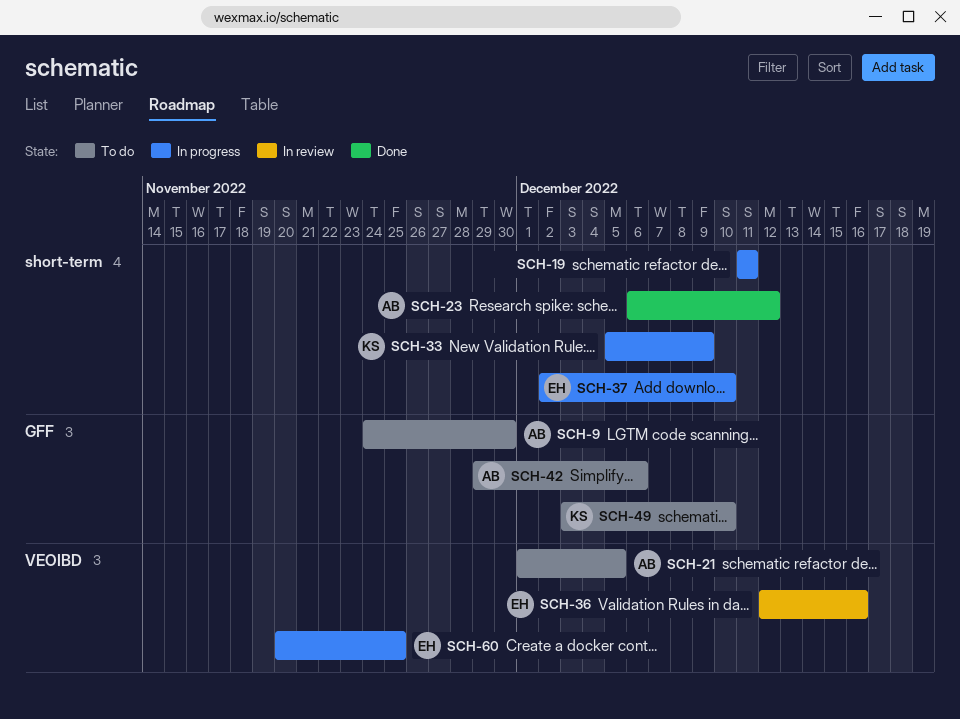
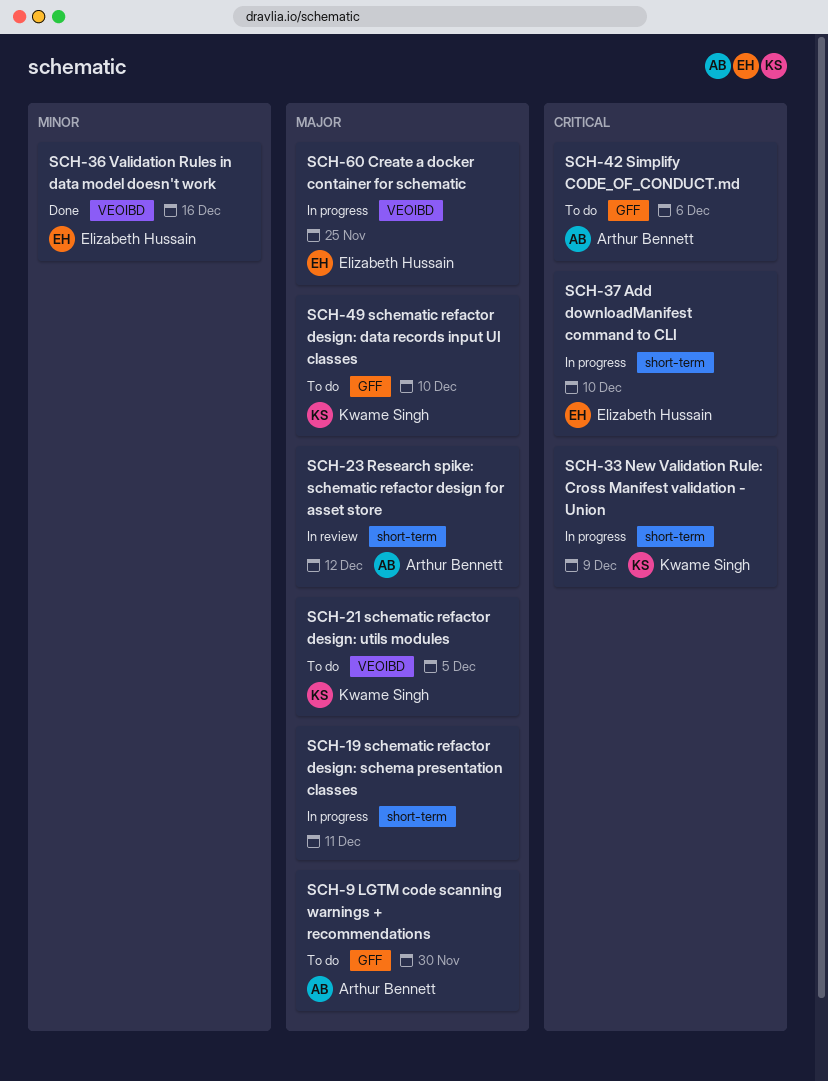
SCH-21, owner: Arthur Bennett -> Kwame Singh
SCH-23, status: Done -> In review
SCH-36, status: In review -> Done

